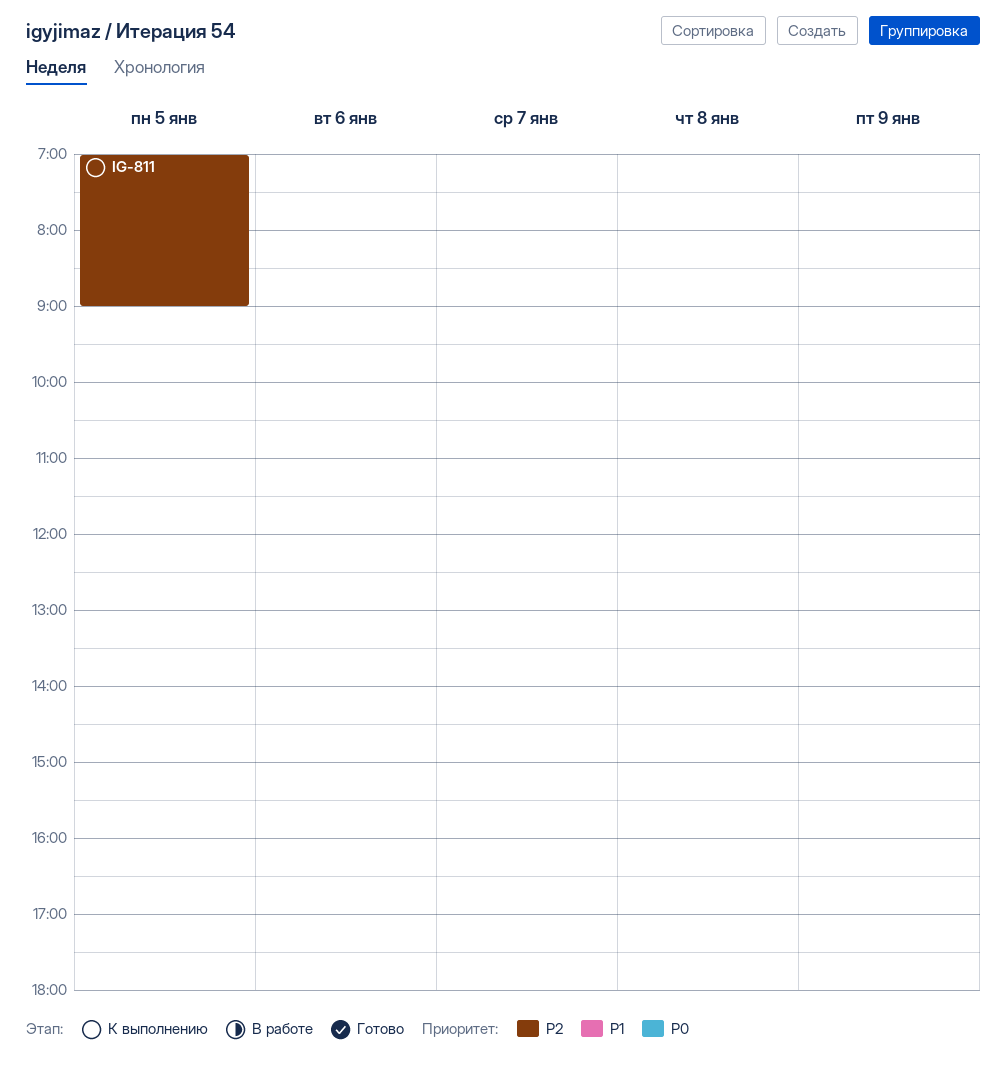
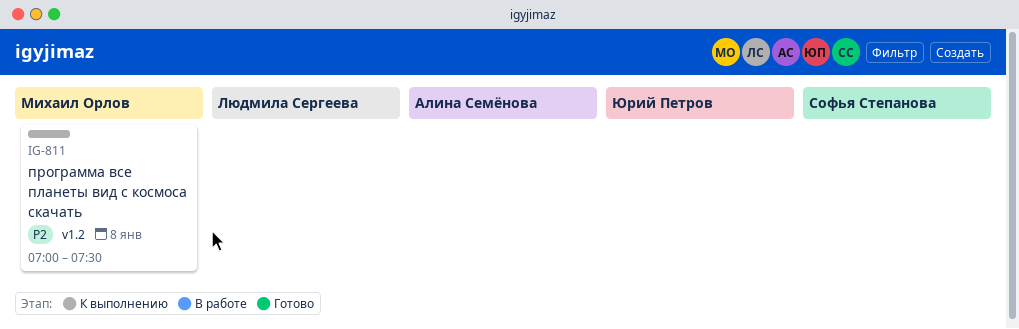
IG-811, day: Jan 5 -> Jan 8
IG-811, ends: 09:00 -> 07:30

